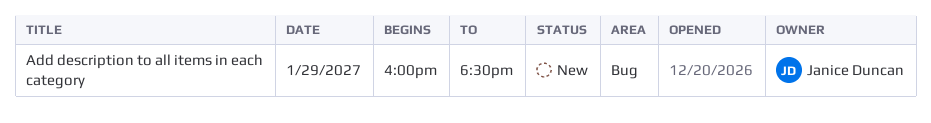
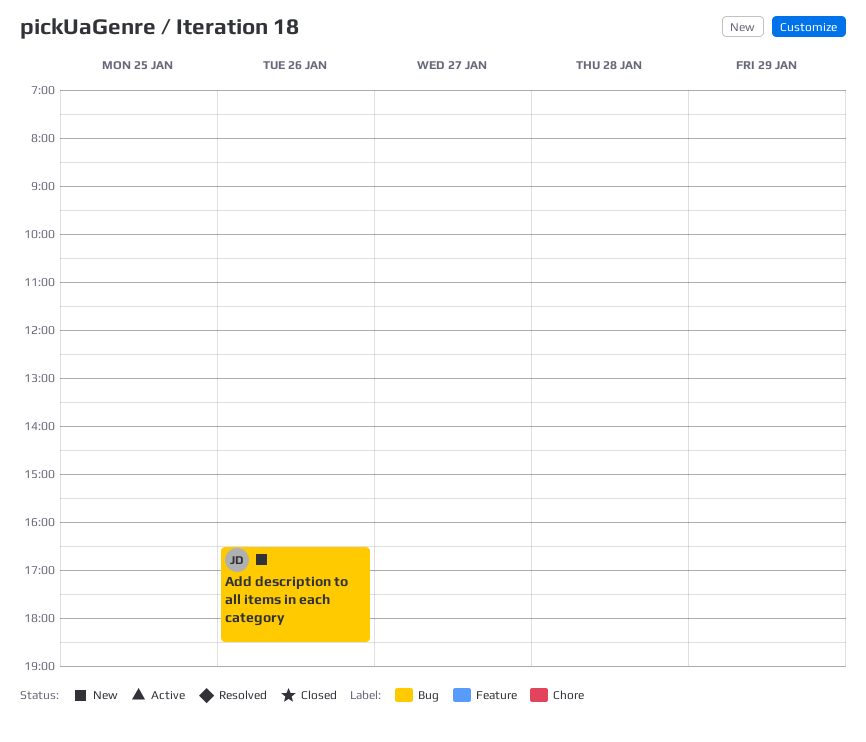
Add description to all items in each category, day: Jan 29 -> Jan 26
Add description to all items in each category, begins: 16:00 -> 16:30

